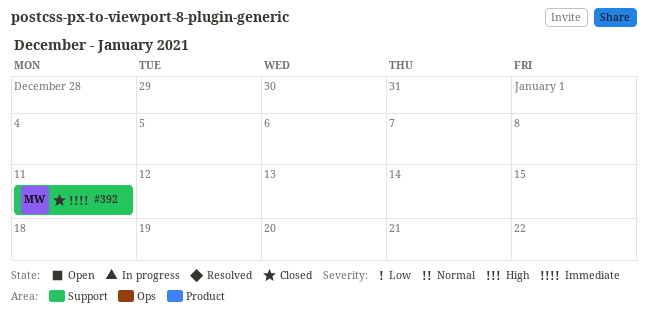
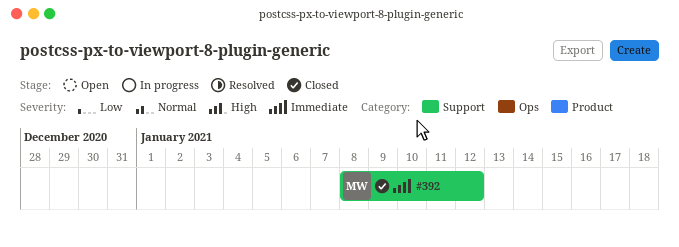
#392, start: Jan 11 -> Jan 8
#392, due: Jan 11 -> Jan 12

